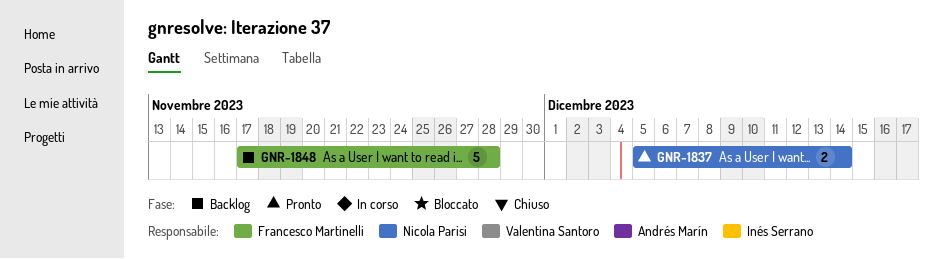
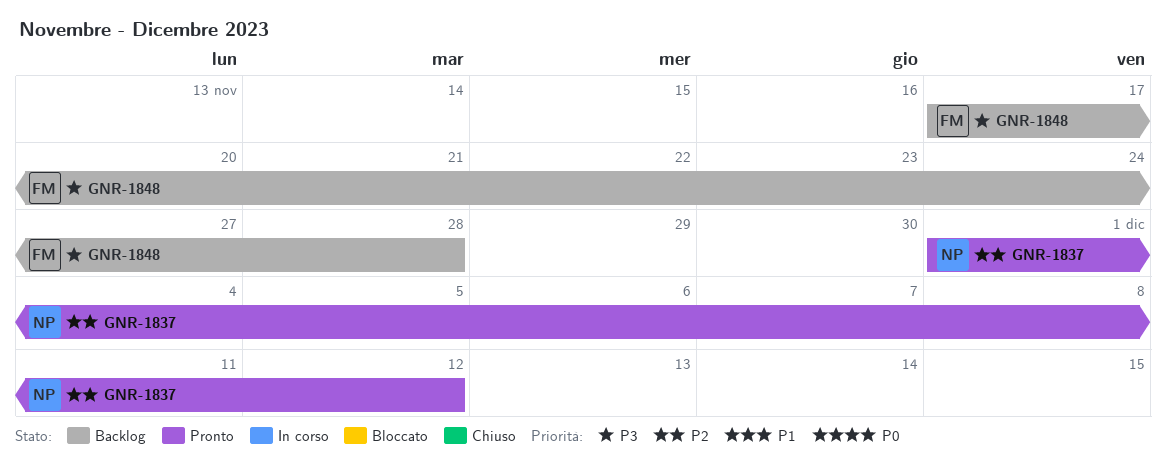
GNR-1837, start: Dec 5 -> Dec 1
GNR-1837, due: Dec 14 -> Dec 12

